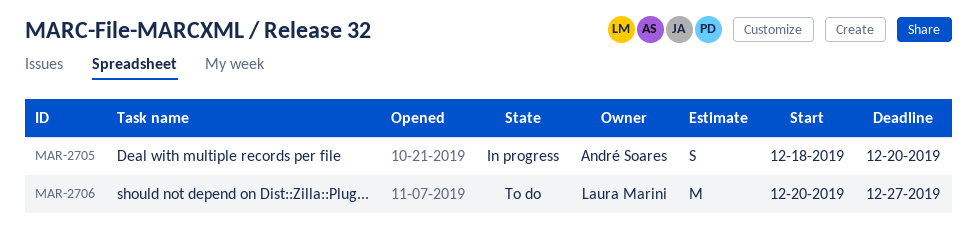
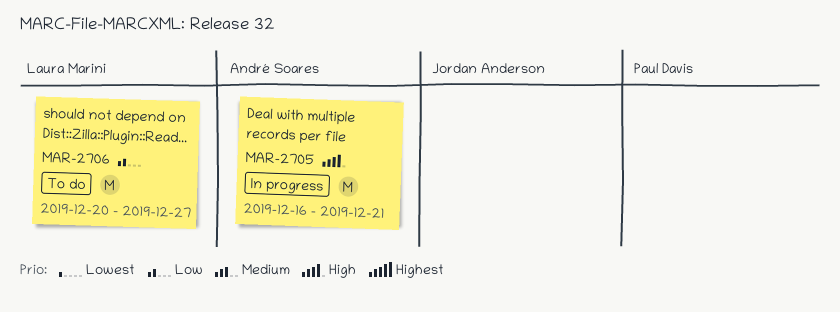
MAR-2705, estimate: S -> M
MAR-2705, start: Dec 18 -> Dec 16
MAR-2705, due: Dec 20 -> Dec 21

